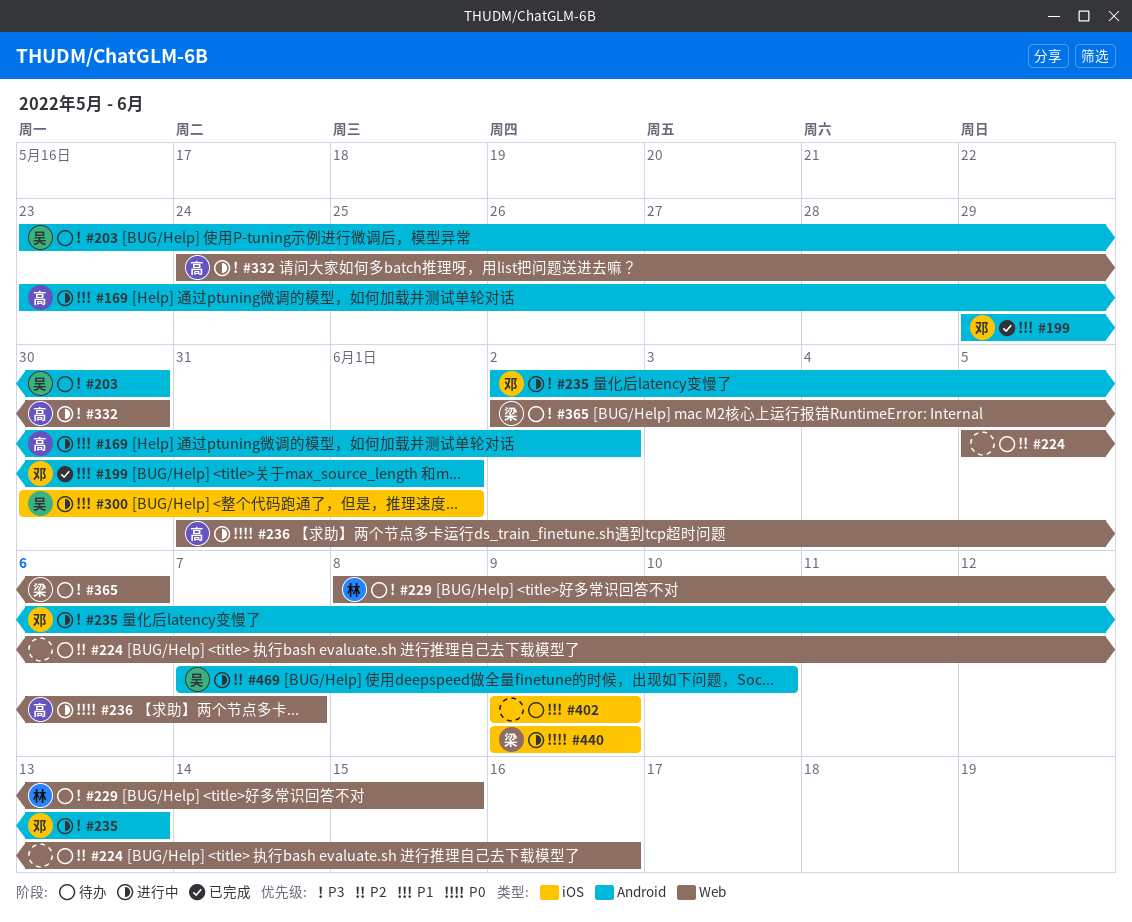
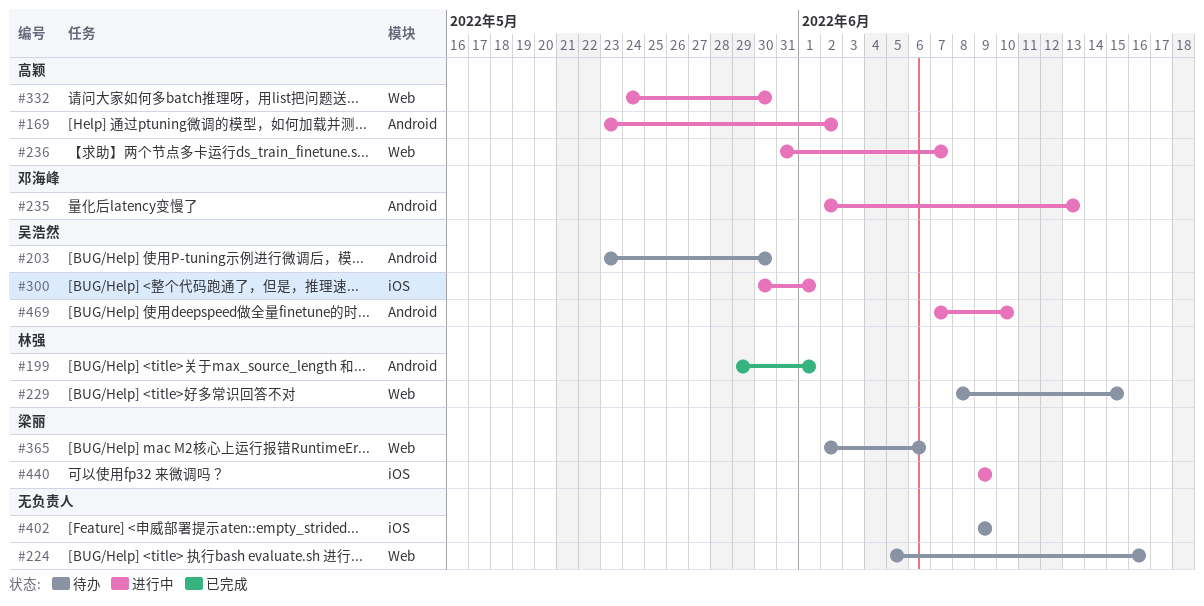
#199, owner: 邓海峰 -> 林强

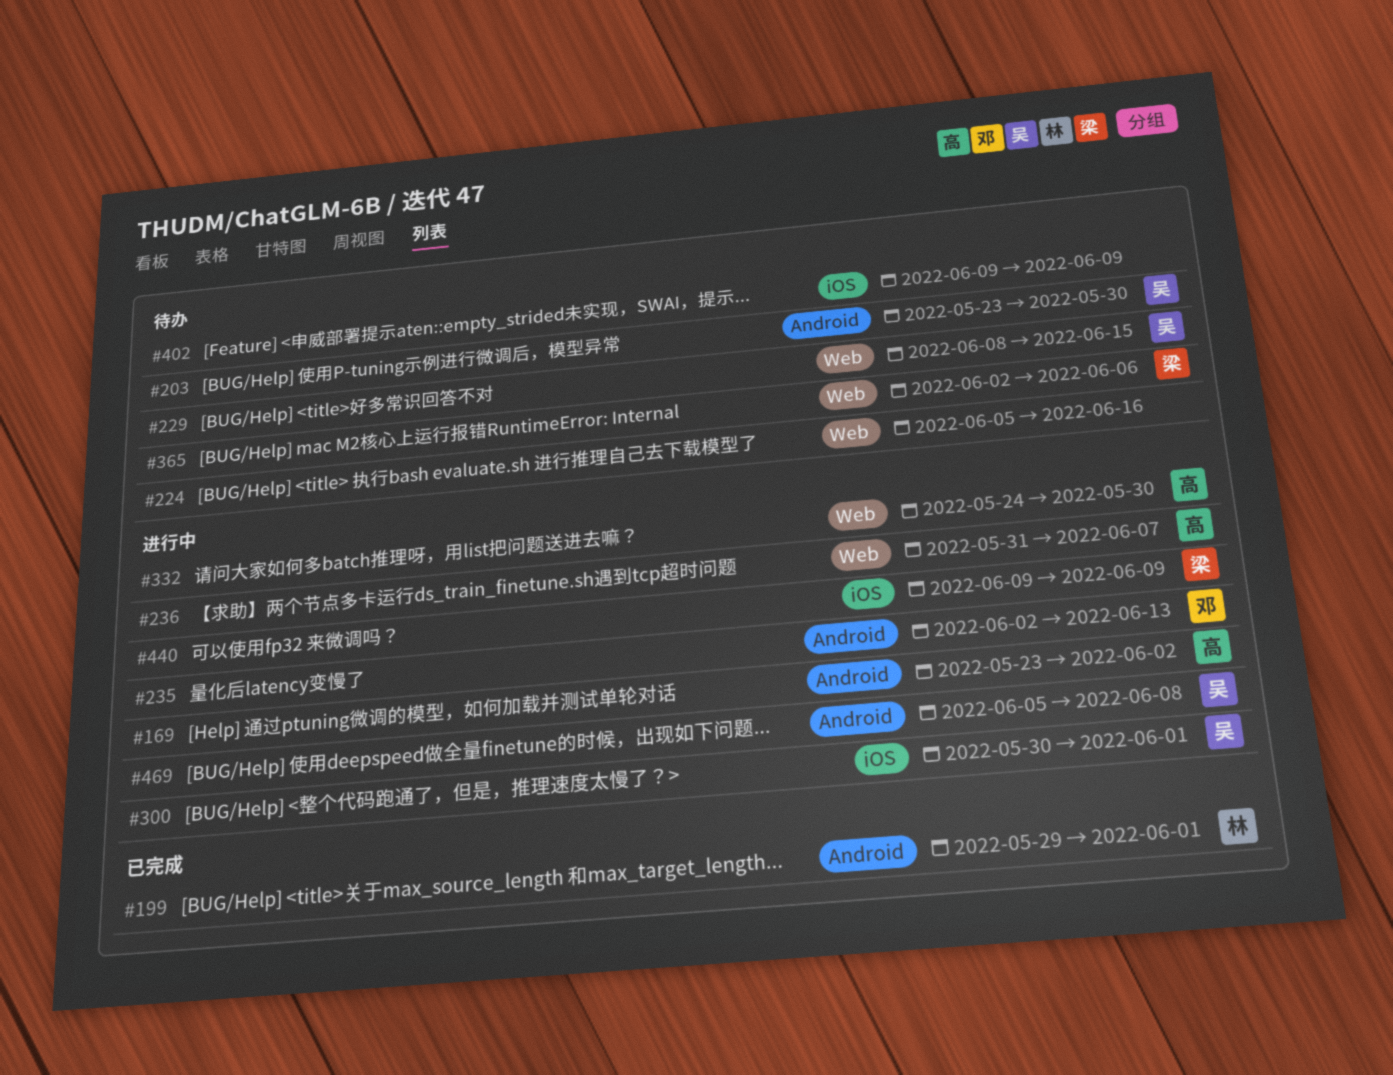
#229, owner: 林强 -> 吴浩然
#469, start: Jun 7 -> Jun 5
#469, due: Jun 10 -> Jun 8

